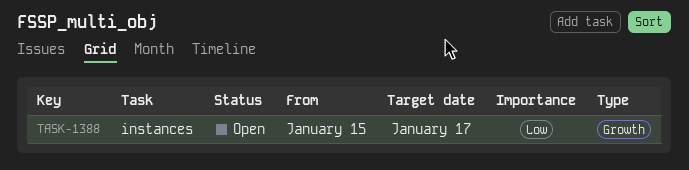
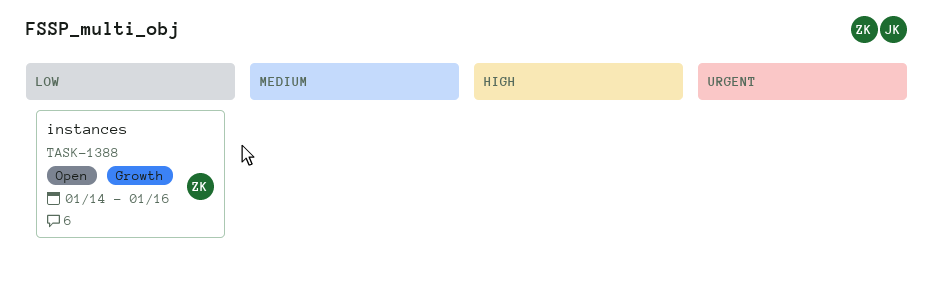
TASK-1388, start: Jan 15 -> Jan 14
TASK-1388, due: Jan 17 -> Jan 16

